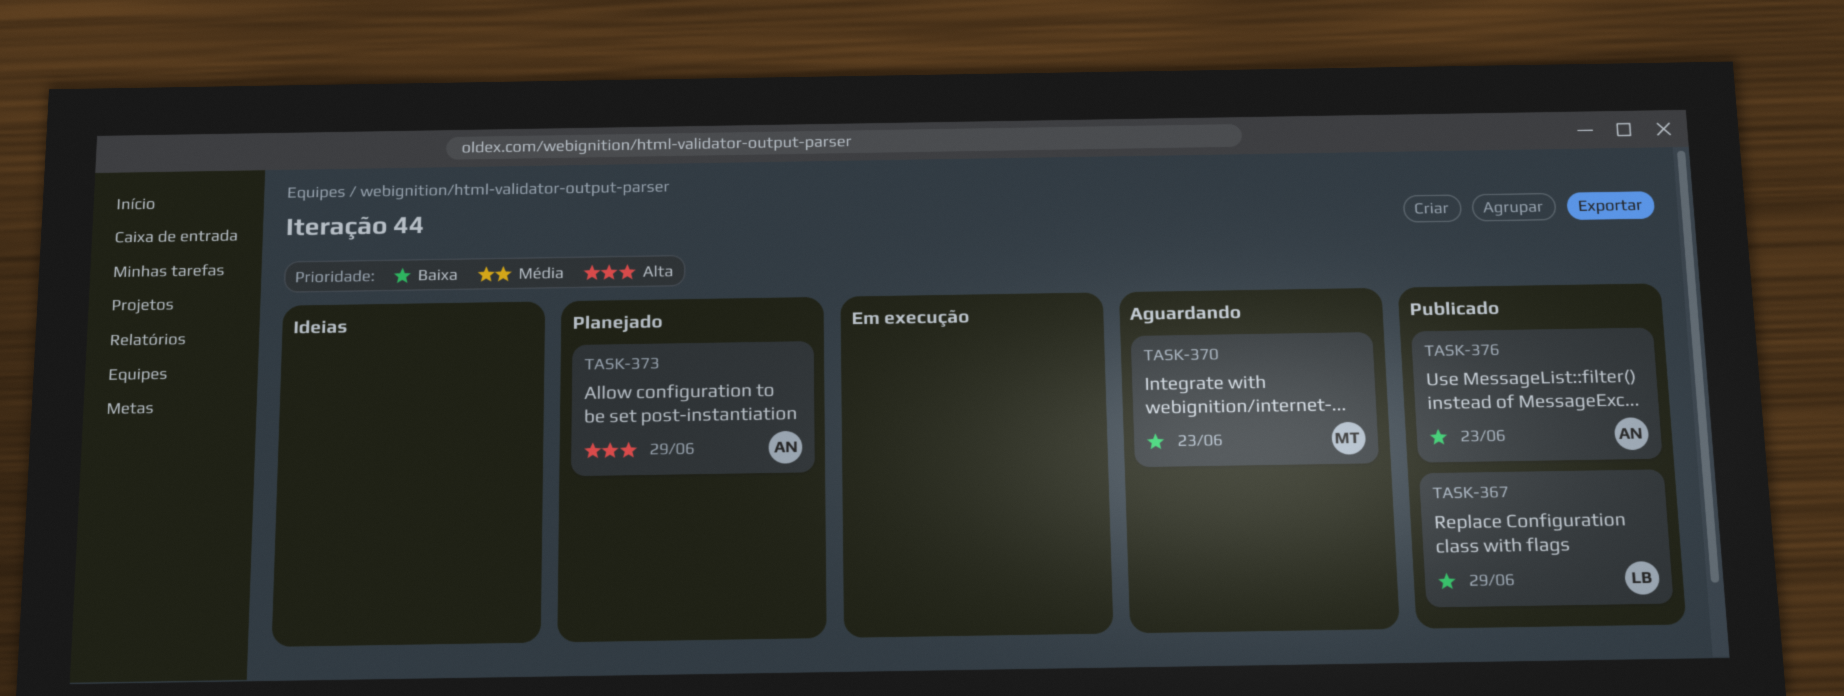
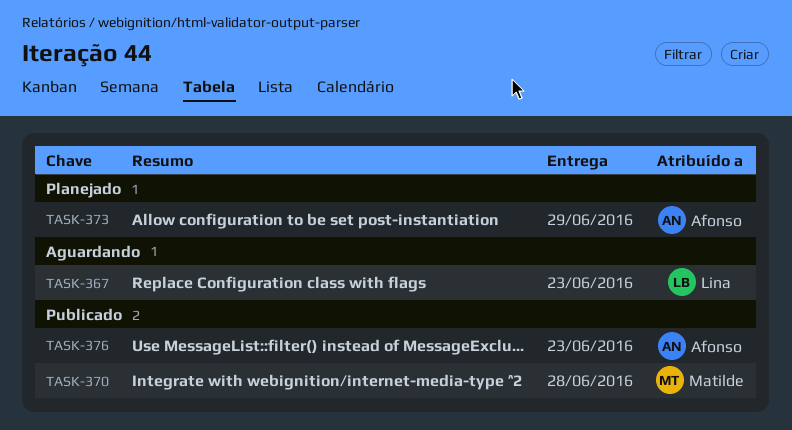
TASK-367, status: Publicado -> Aguardando
TASK-367, due: Jun 29 -> Jun 23
TASK-370, status: Aguardando -> Publicado
TASK-370, due: Jun 23 -> Jun 28

